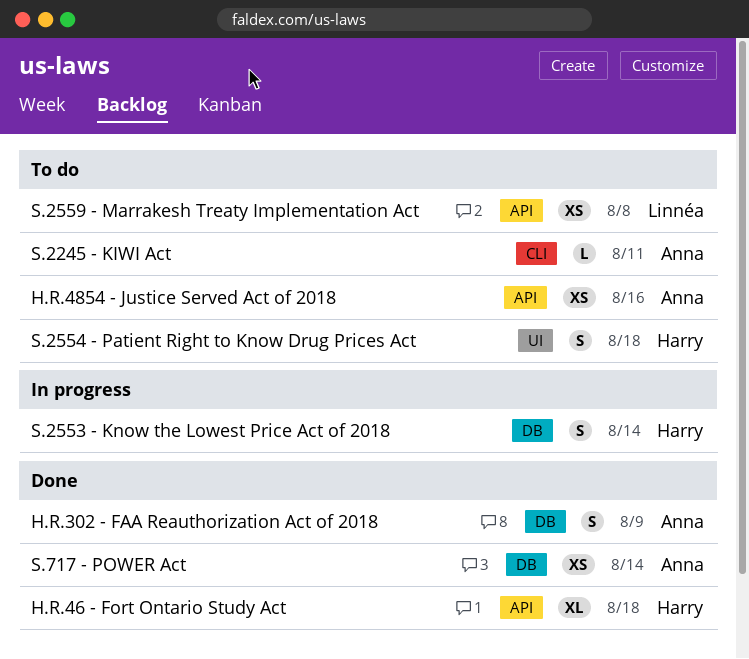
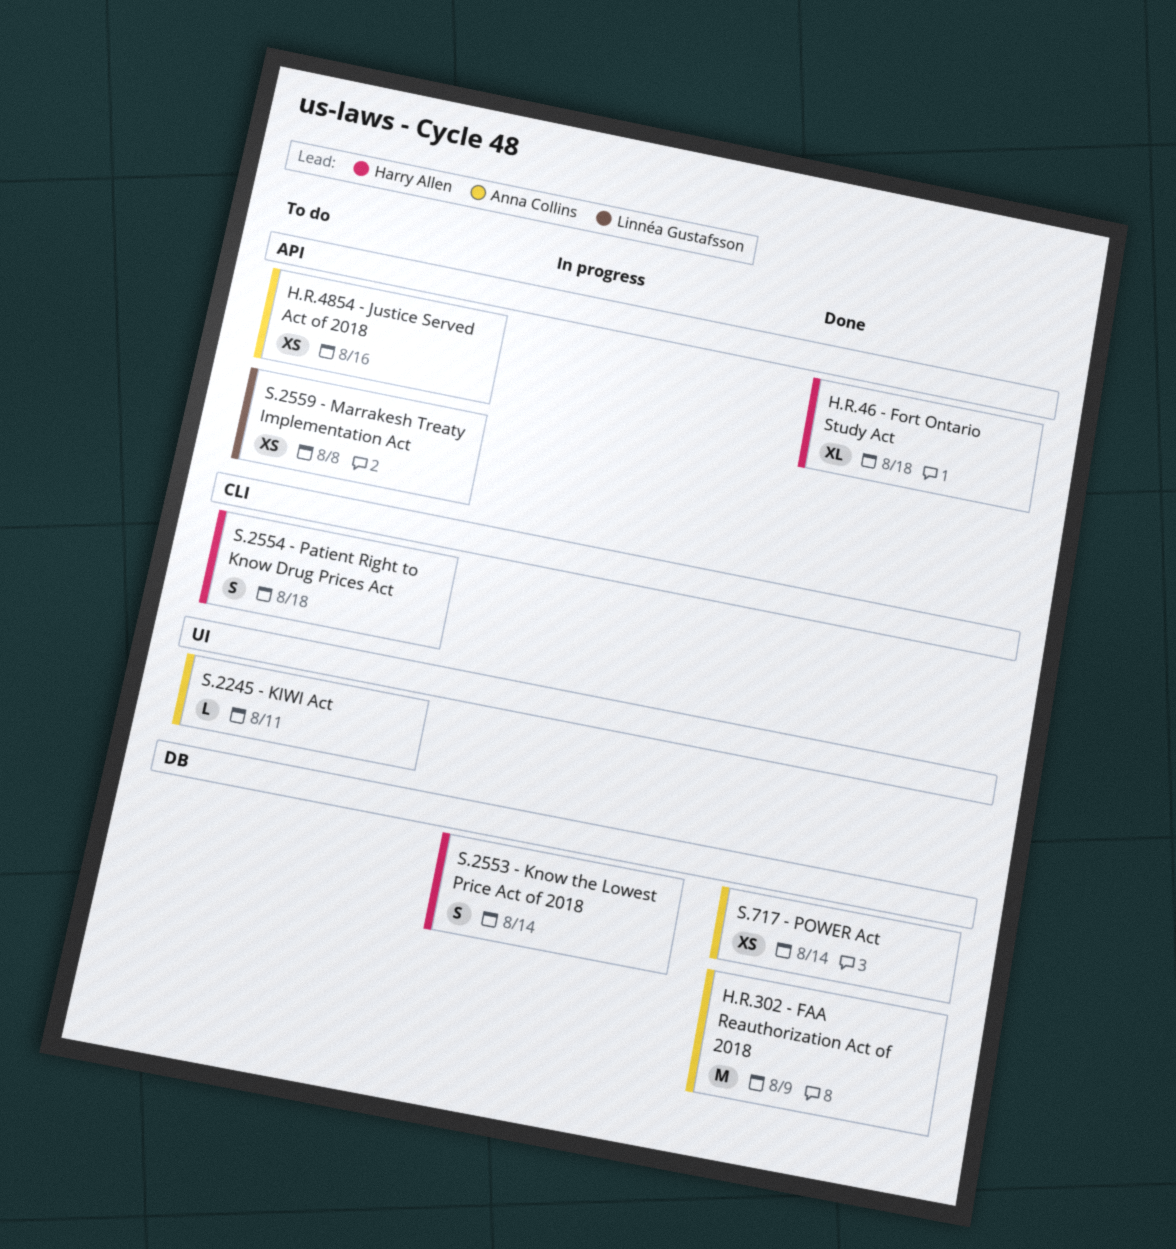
H.R.302 - FAA Reauthorization Act of 2018, estimate: S -> M
S.2245 - KIWI Act, label: CLI -> UI
S.2554 - Patient Right to Know Drug Prices Act, label: UI -> CLI

